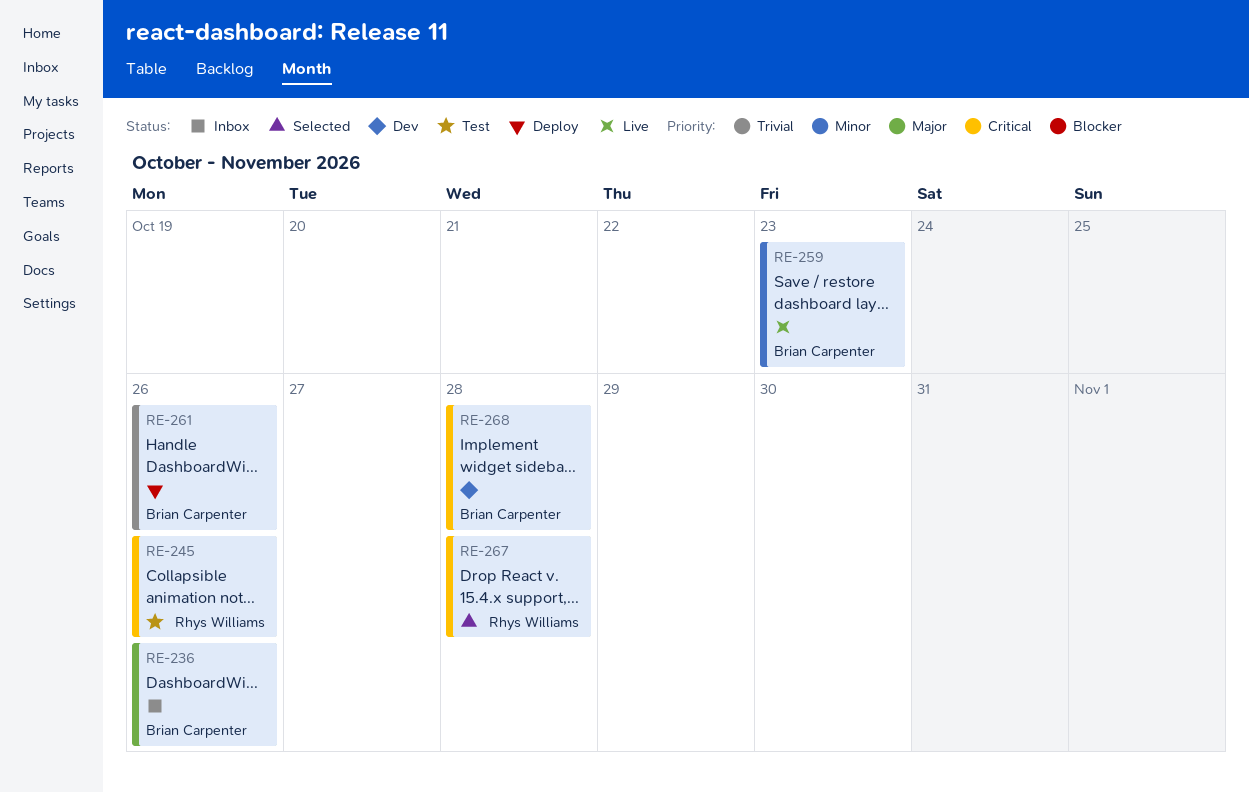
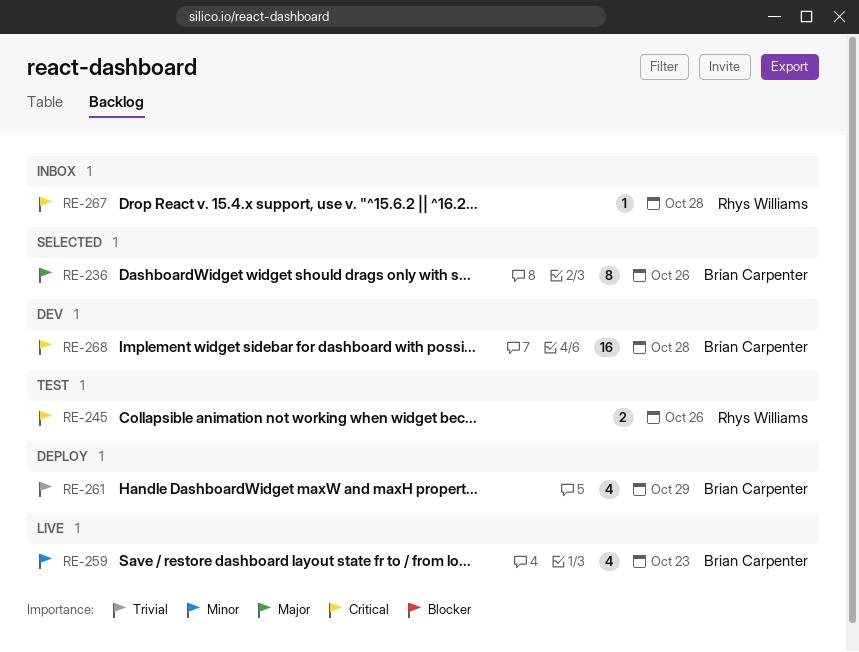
RE-236, status: Inbox -> Selected
RE-261, due: Oct 26 -> Oct 29
RE-267, status: Selected -> Inbox

